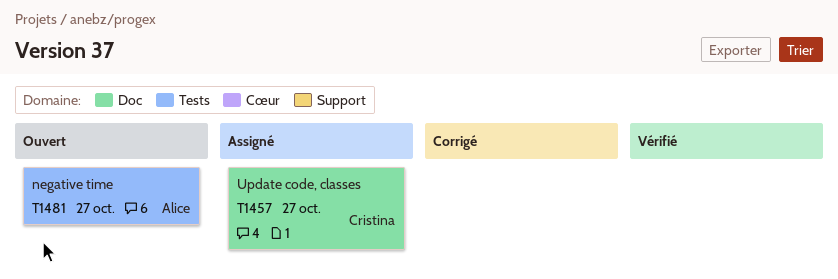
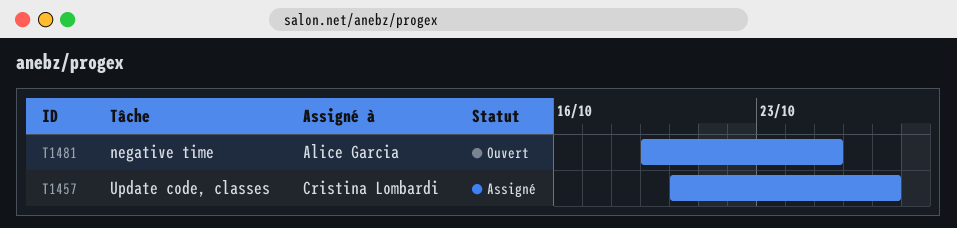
T1481, due: Oct 27 -> Oct 25

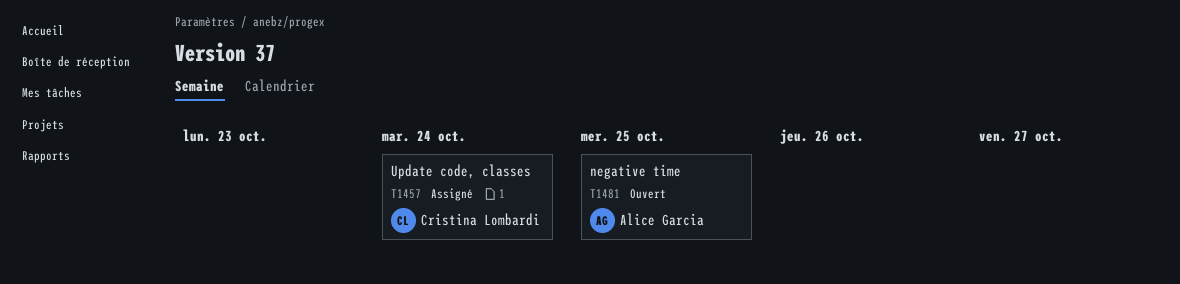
T1457, due: Oct 27 -> Oct 24

